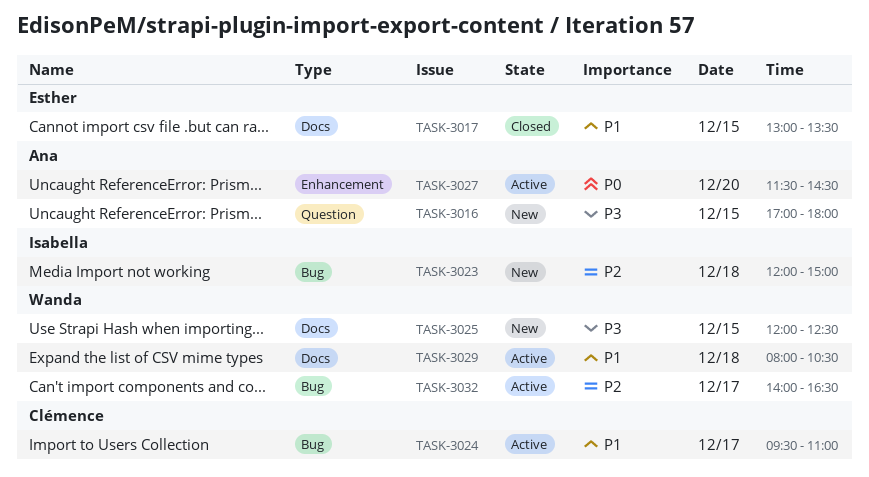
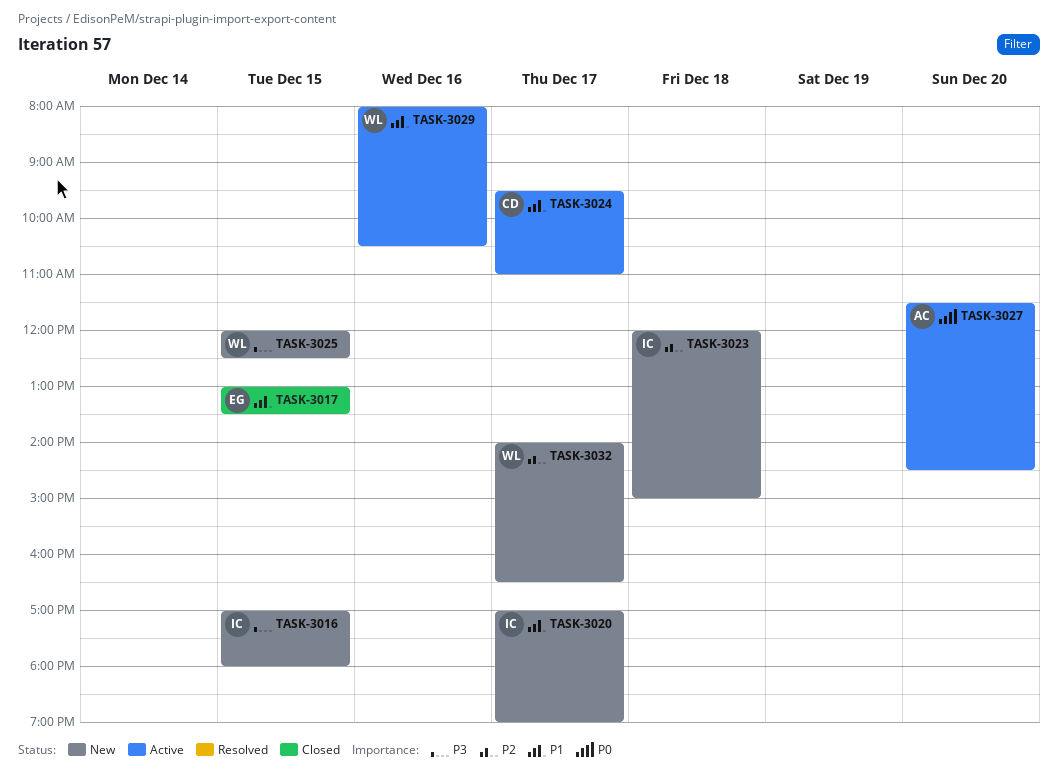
TASK-3016, owner: Ana -> Isabella
TASK-3020: none -> present
TASK-3029, day: Dec 18 -> Dec 16
TASK-3032, status: Active -> New

